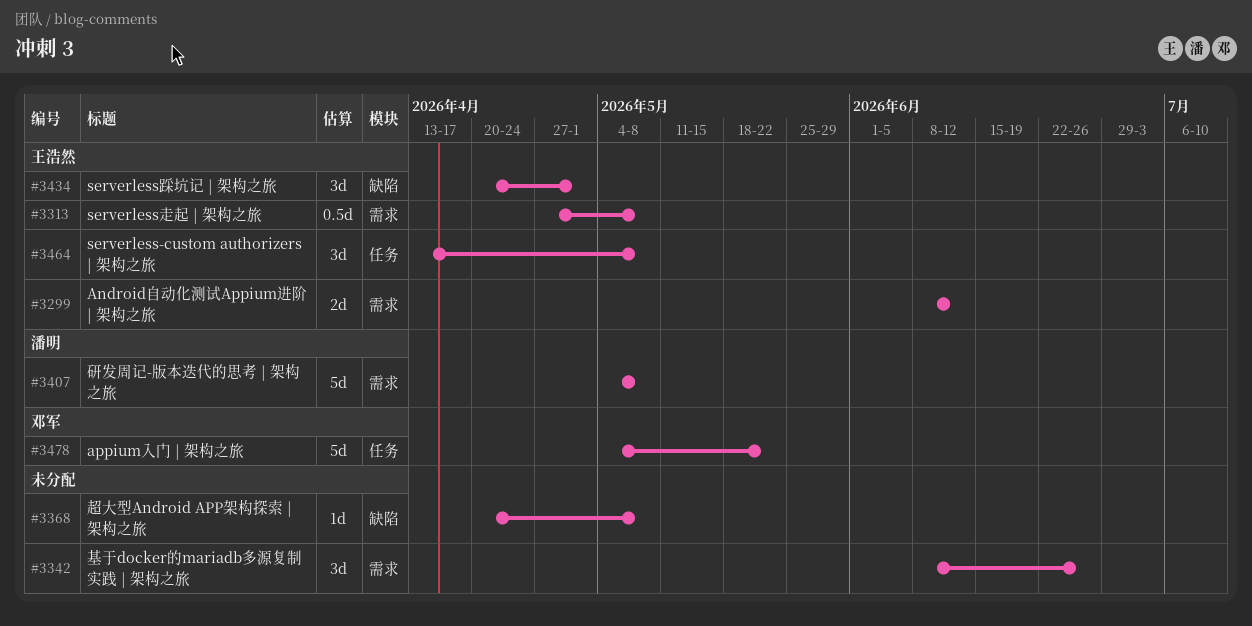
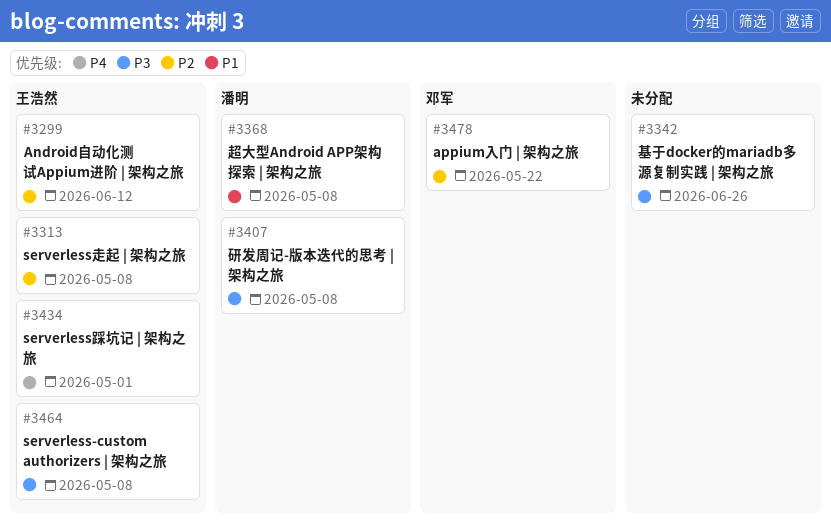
#3368, owner: none -> 潘明

